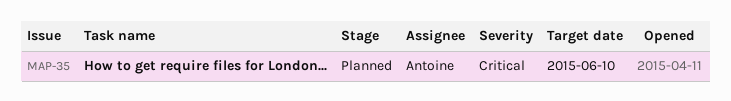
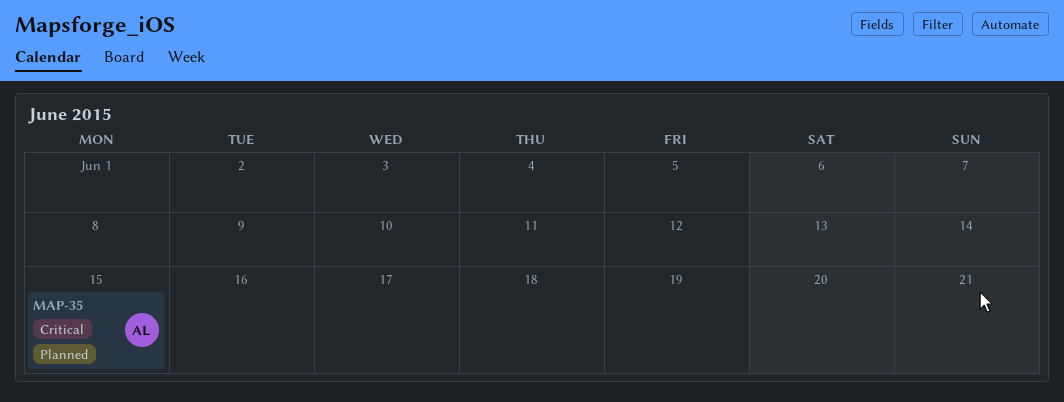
MAP-35, due: Jun 10 -> Jun 15

